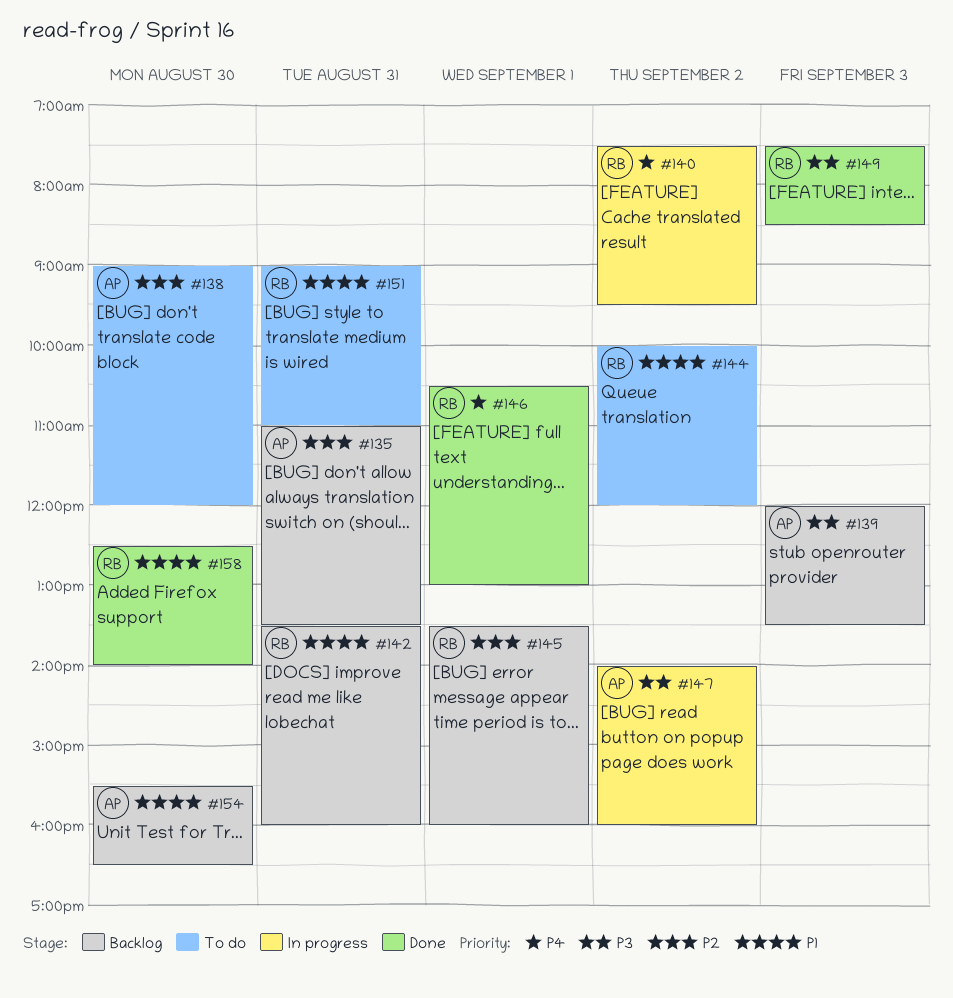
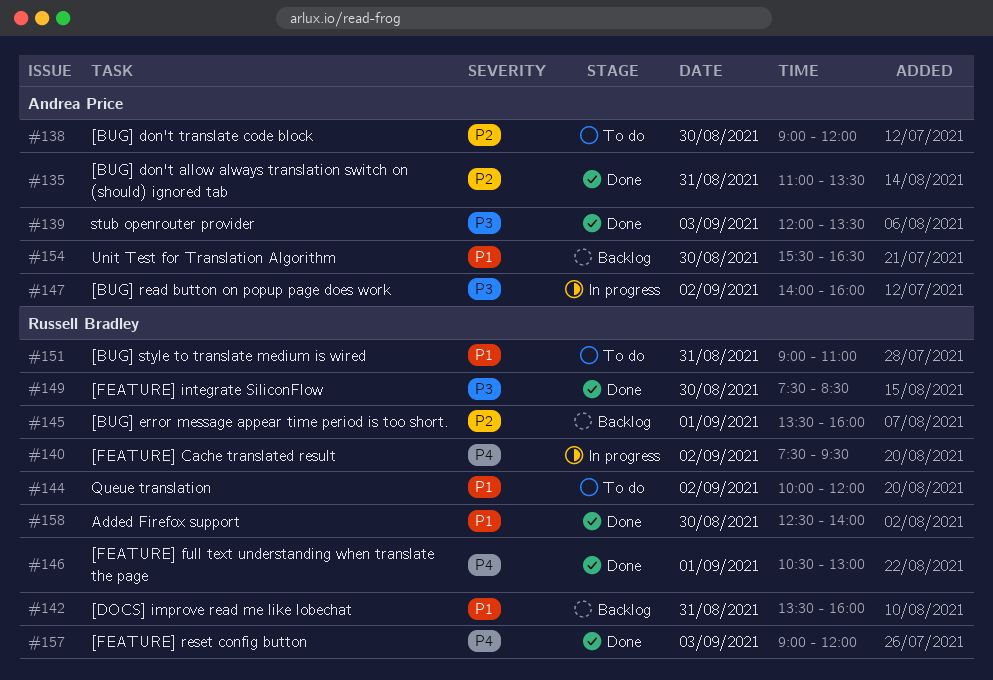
#135, status: Backlog -> Done
#139, status: Backlog -> Done
#149, day: Sep 3 -> Aug 30
#157: none -> present

